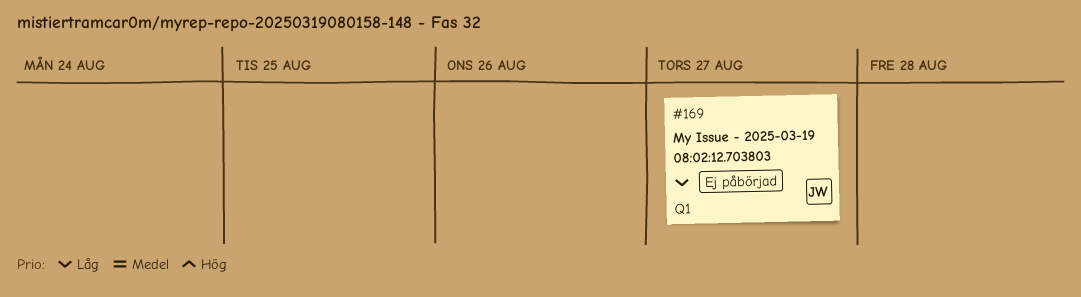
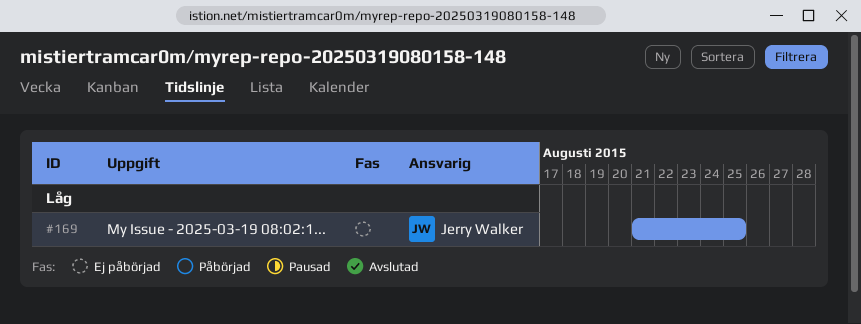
#169, due: Aug 27 -> Aug 25

